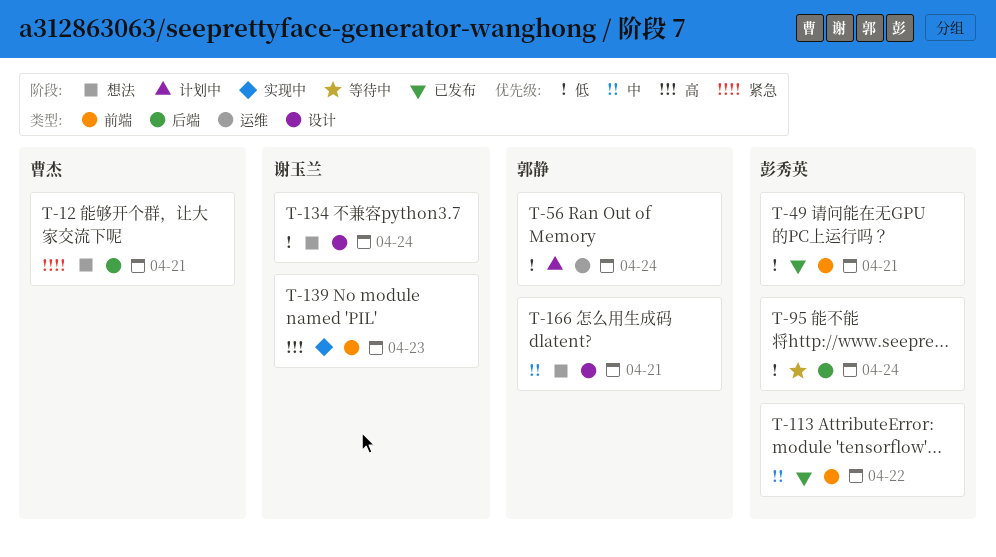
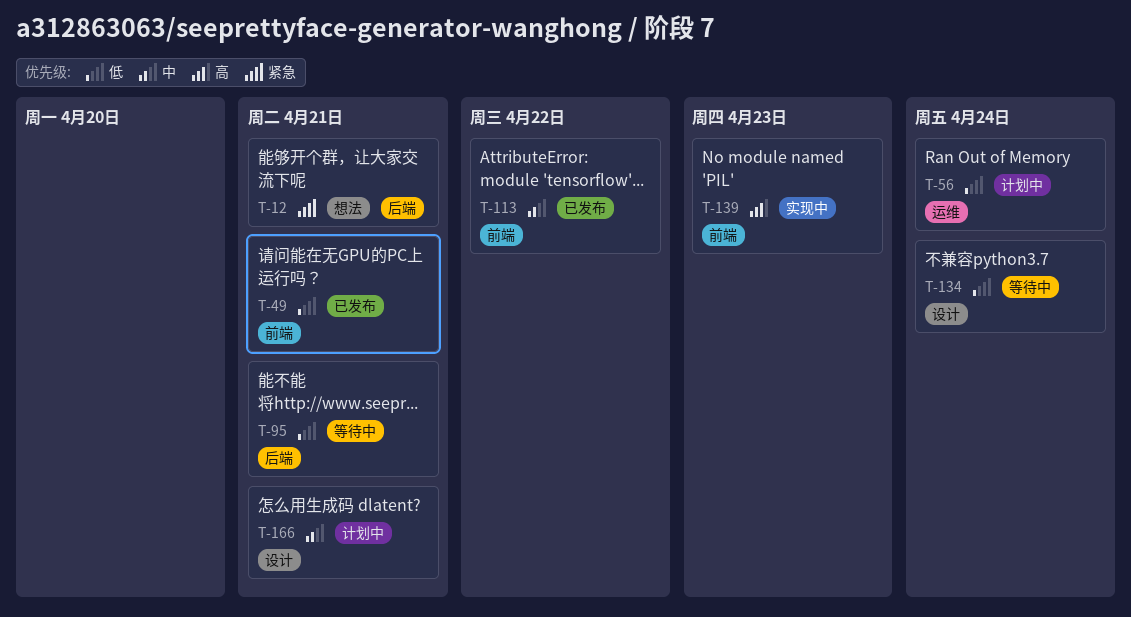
T-95, due: Apr 24 -> Apr 21
T-134, status: 想法 -> 等待中
T-166, status: 想法 -> 计划中

